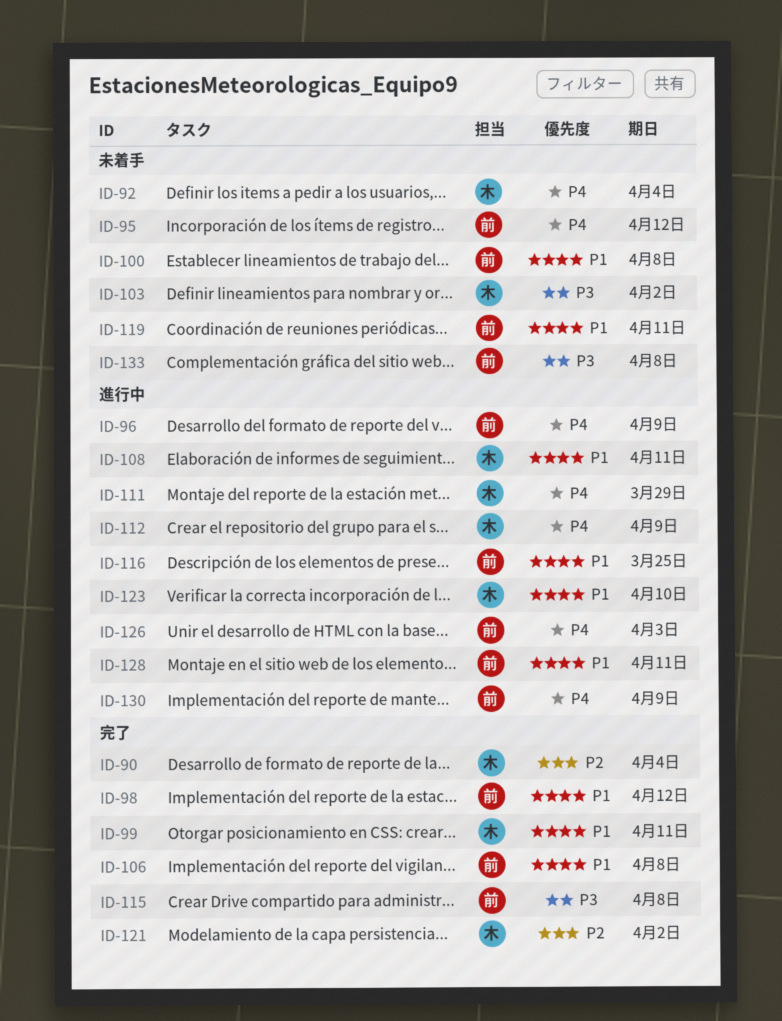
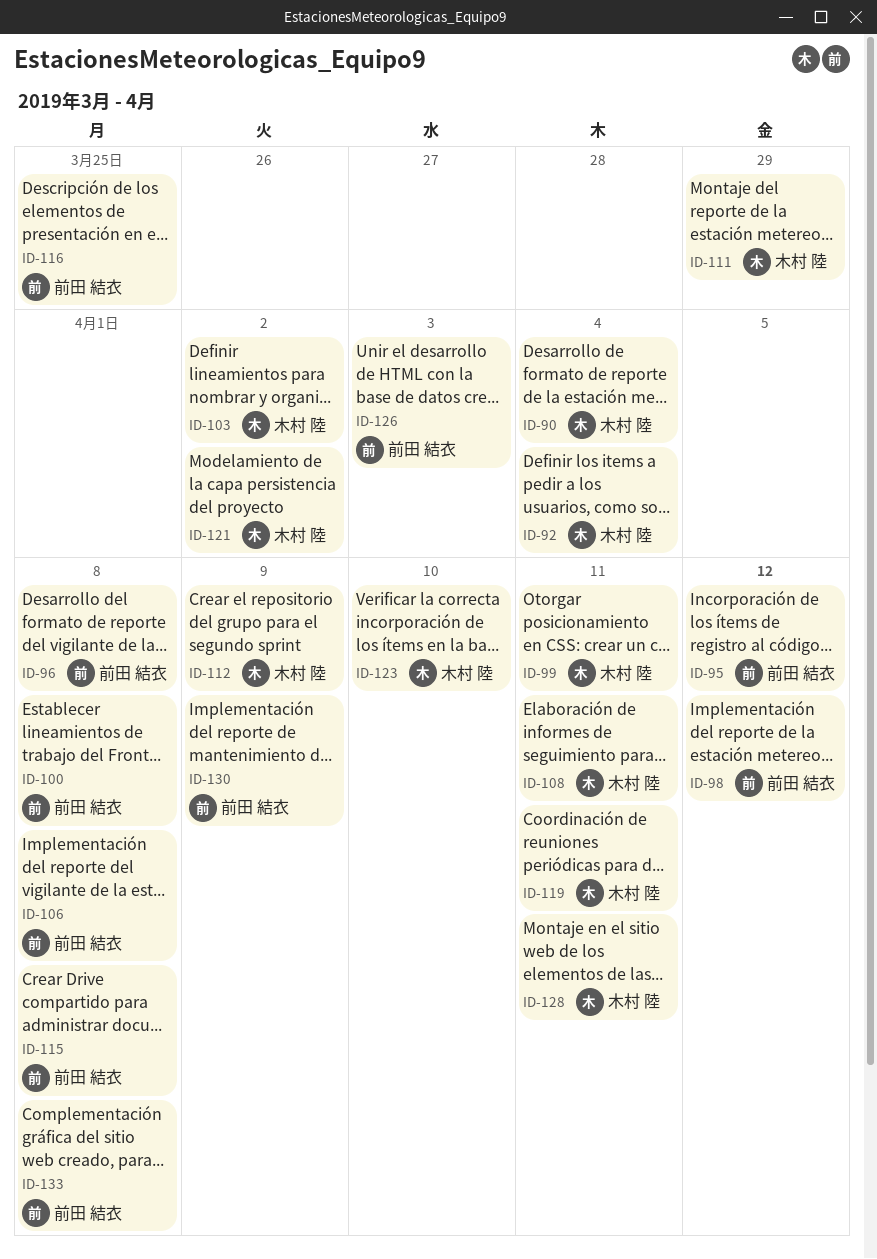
ID-96, due: Apr 9 -> Apr 8
ID-119, owner: 前田 結衣 -> 木村 陸
ID-128, owner: 前田 結衣 -> 木村 陸

